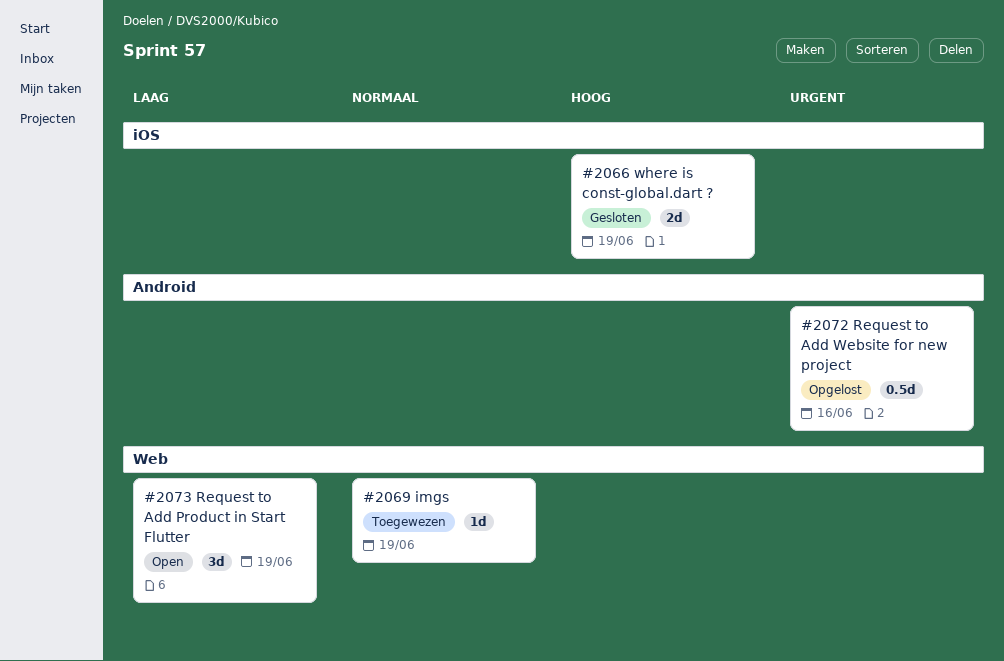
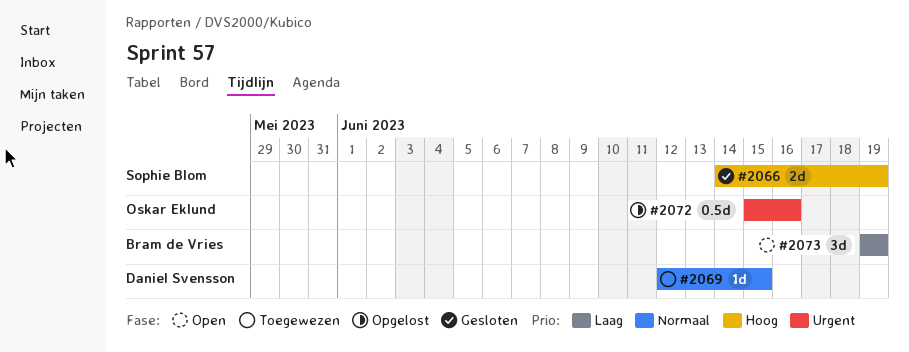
#2069, due: Jun 19 -> Jun 15

